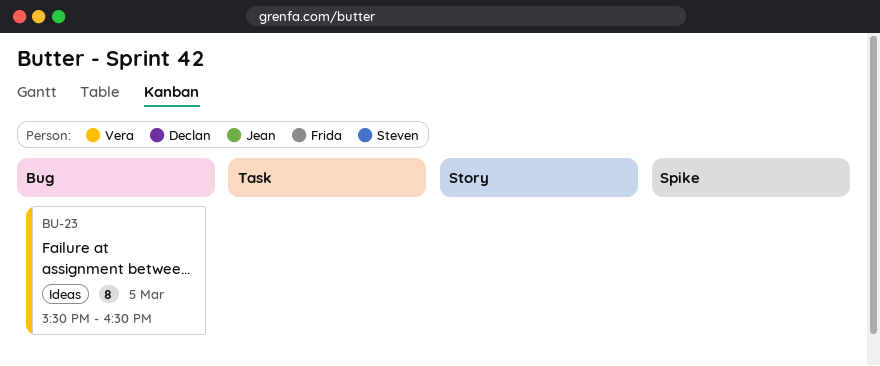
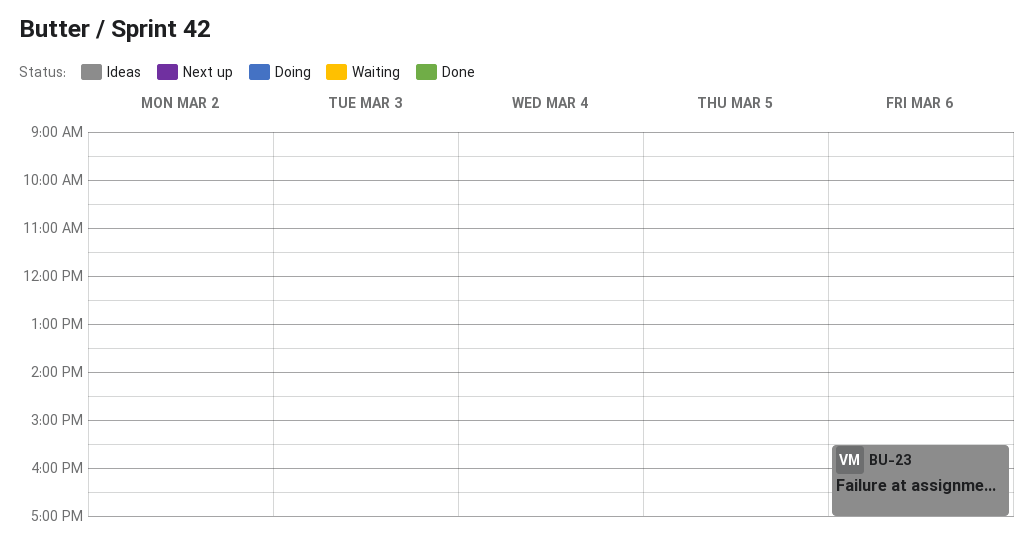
BU-23, day: Mar 5 -> Mar 6
BU-23, ends: 16:30 -> 17:00

